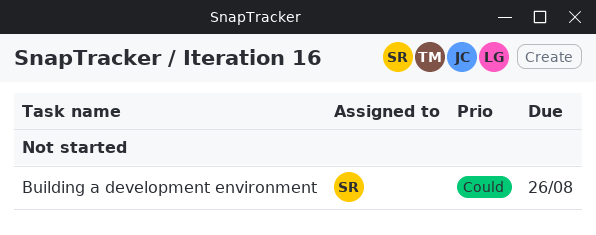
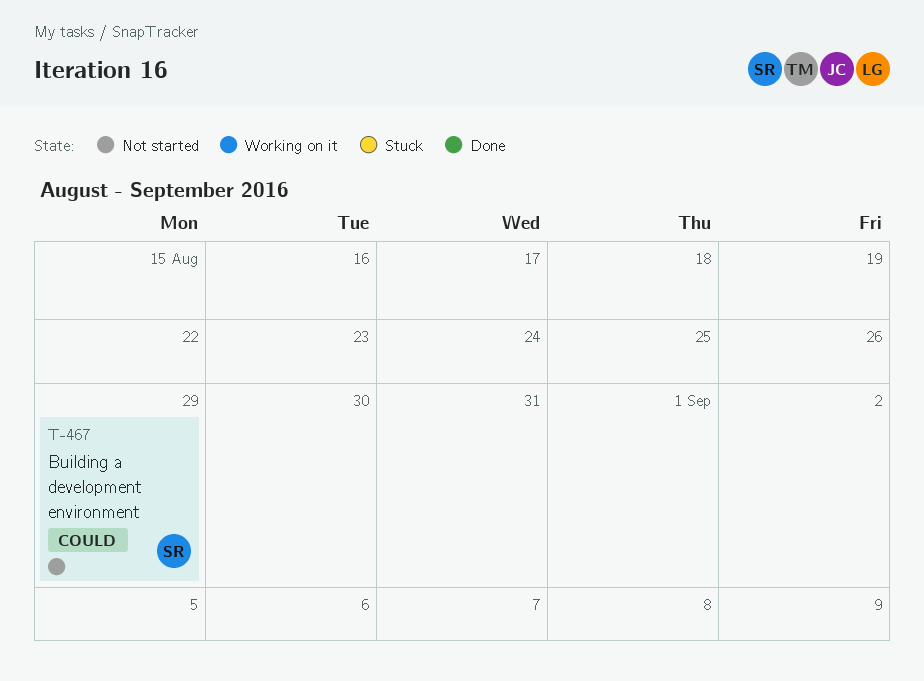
Building a development environment, due: Aug 26 -> Aug 29

